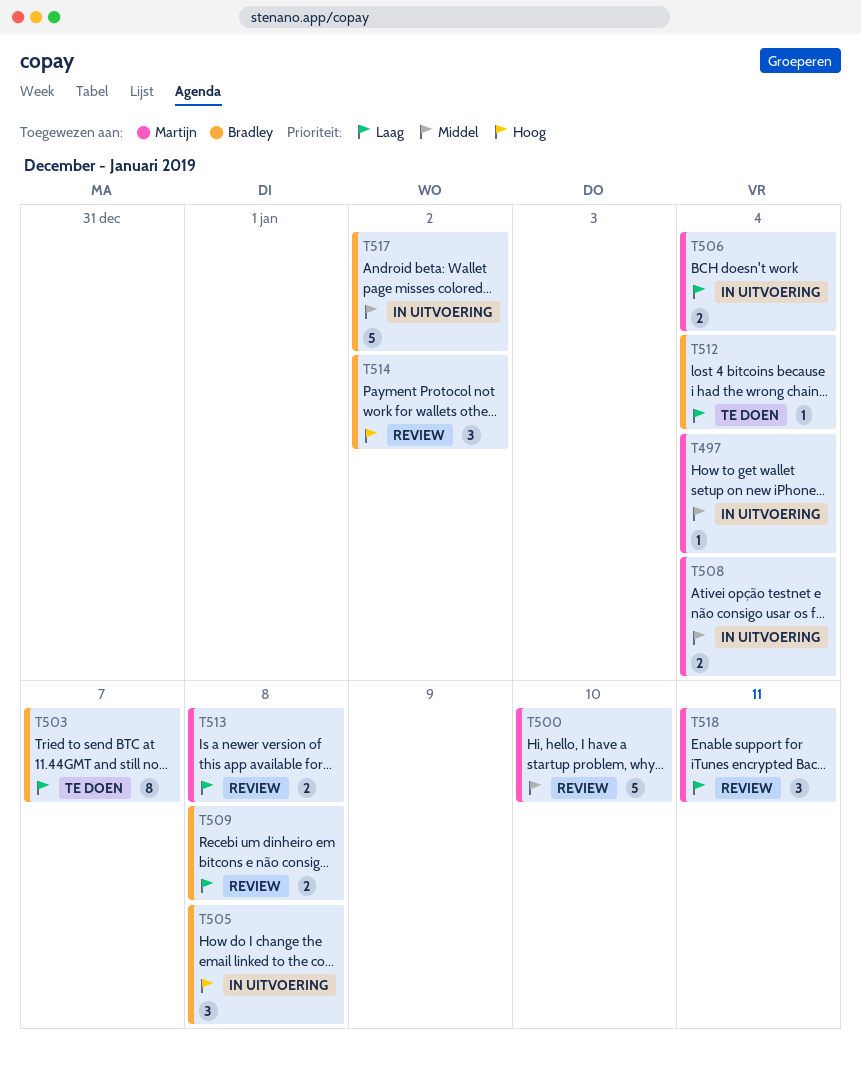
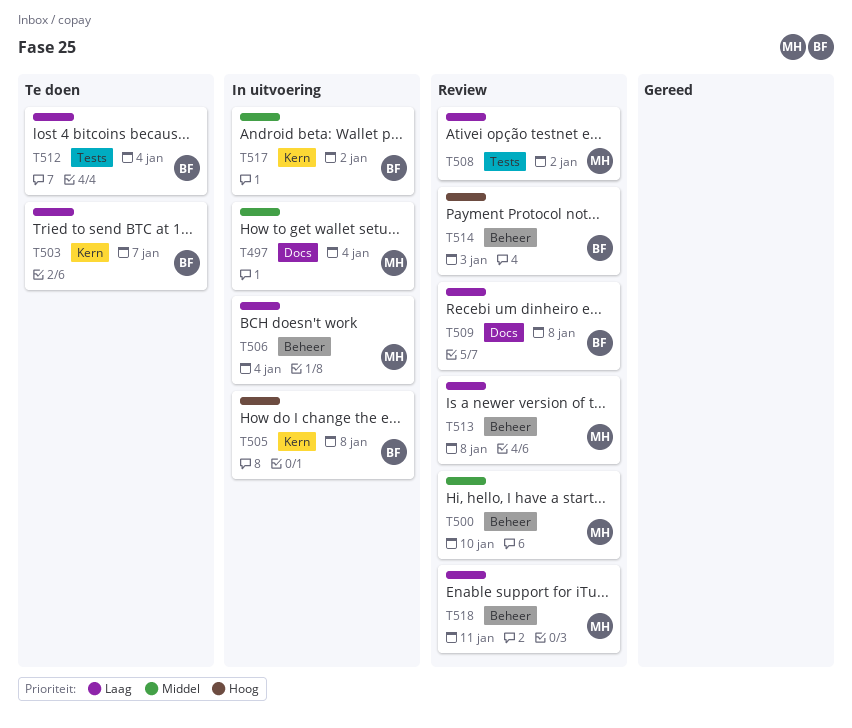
T508, status: In uitvoering -> Review
T508, priority: Middel -> Laag
T508, due: Jan 4 -> Jan 2
T514, due: Jan 2 -> Jan 3

